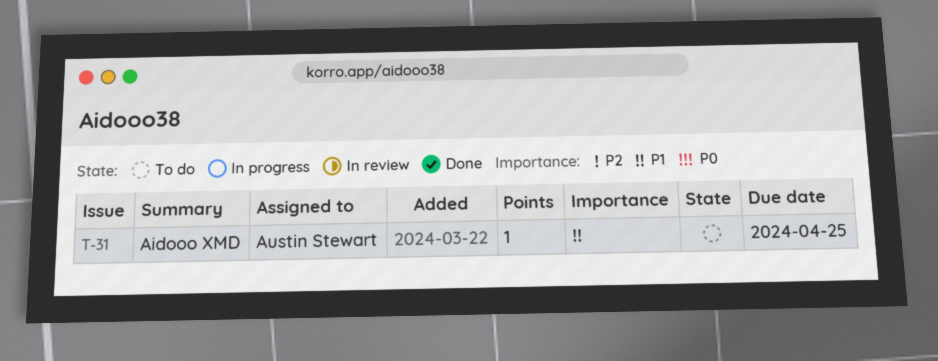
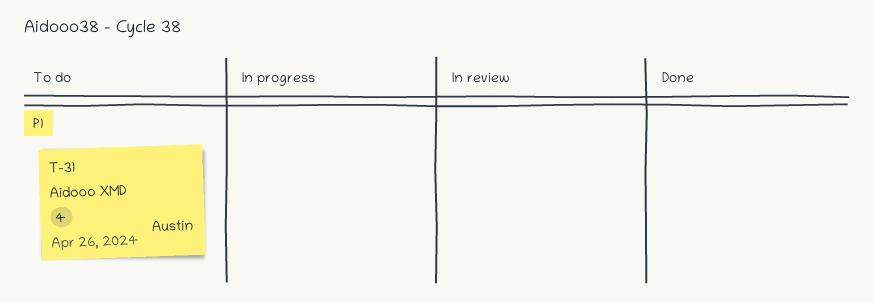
T-31, estimate: 1 -> 4
T-31, due: Apr 25 -> Apr 26

